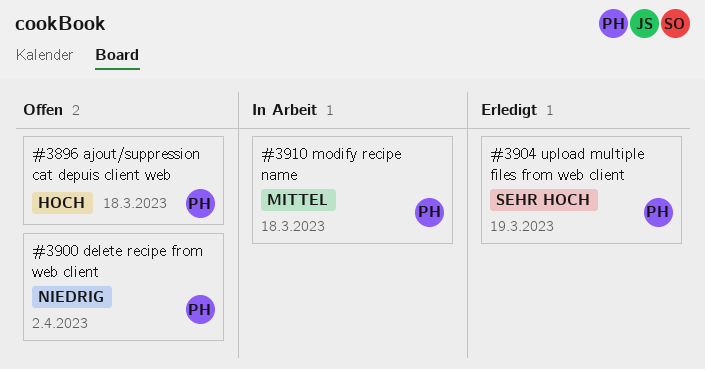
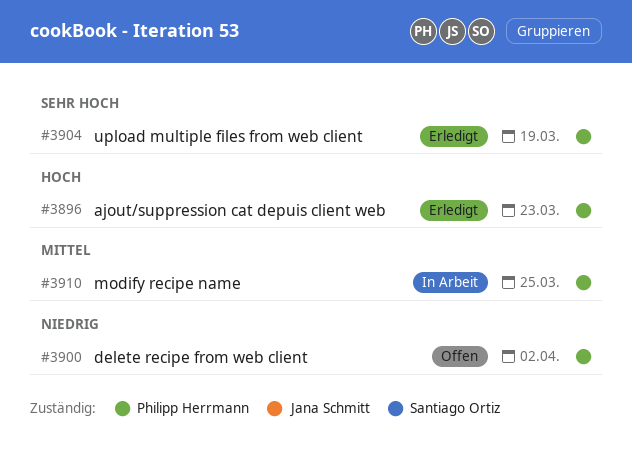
#3896, status: Offen -> Erledigt
#3896, due: Mar 18 -> Mar 23
#3910, due: Mar 18 -> Mar 25

